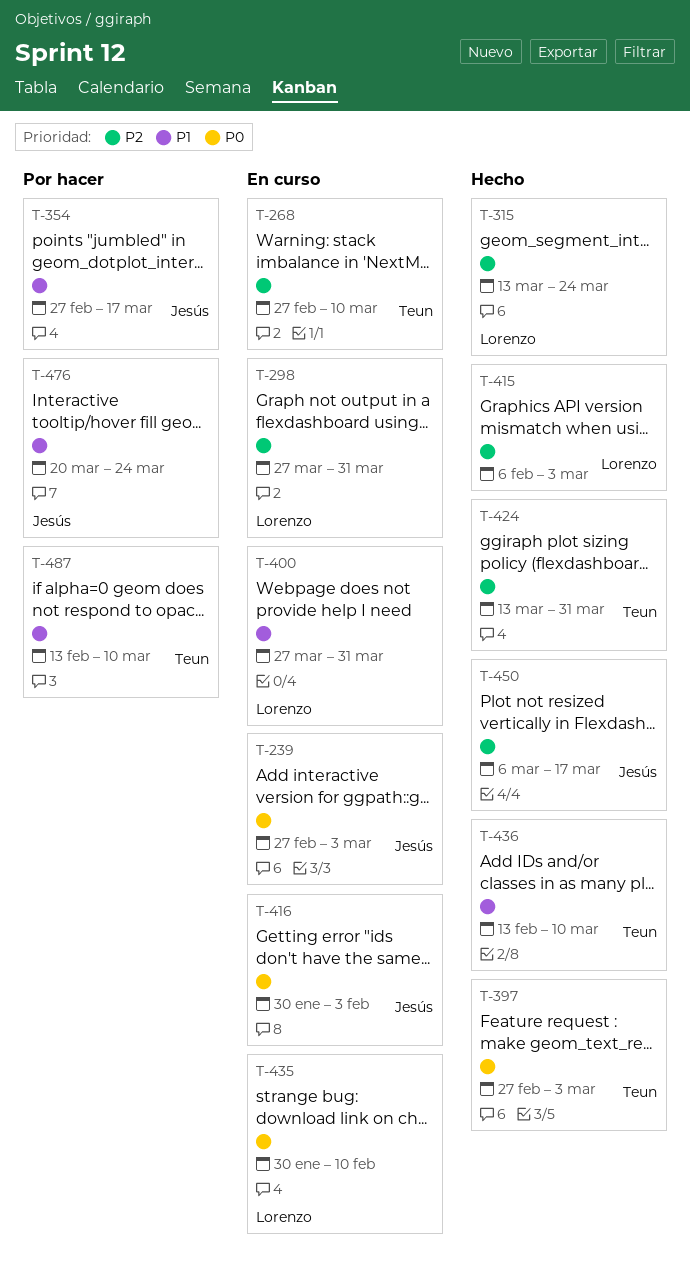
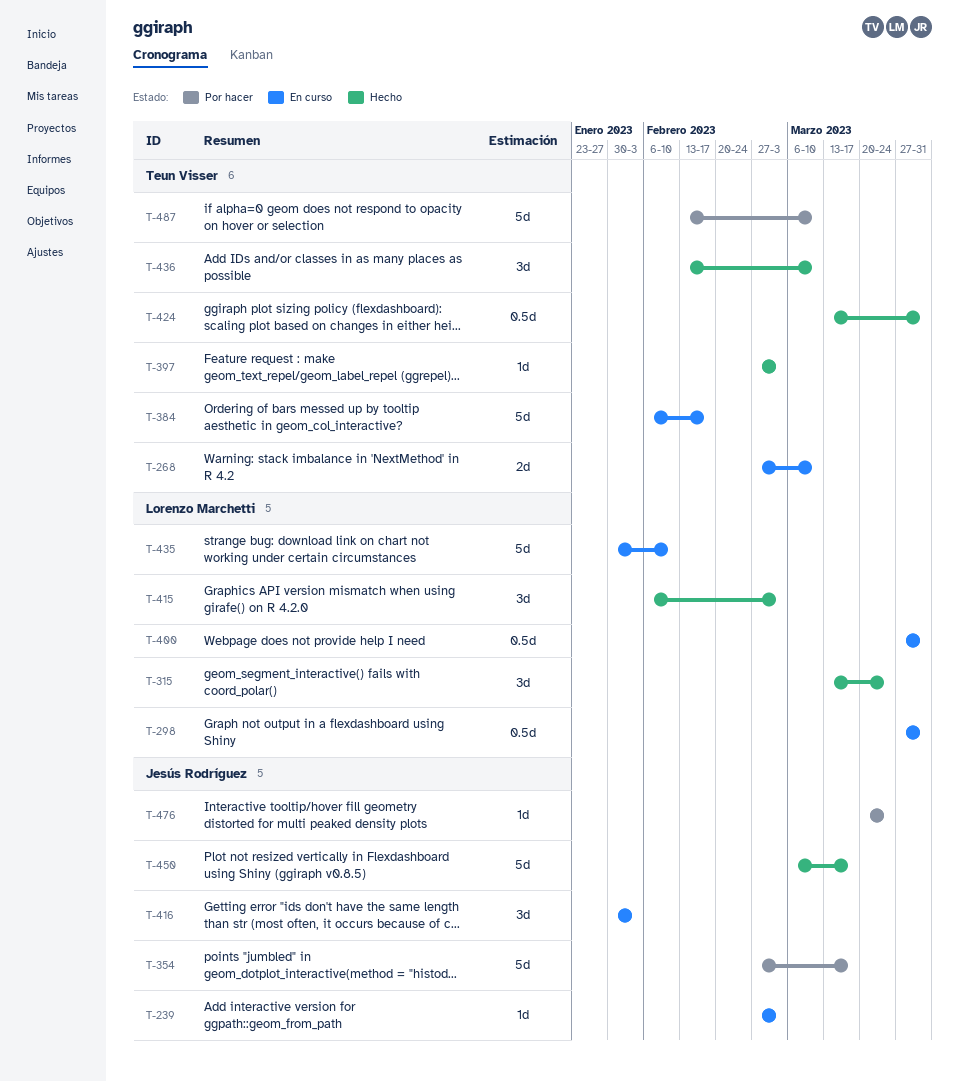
T-384: none -> present

